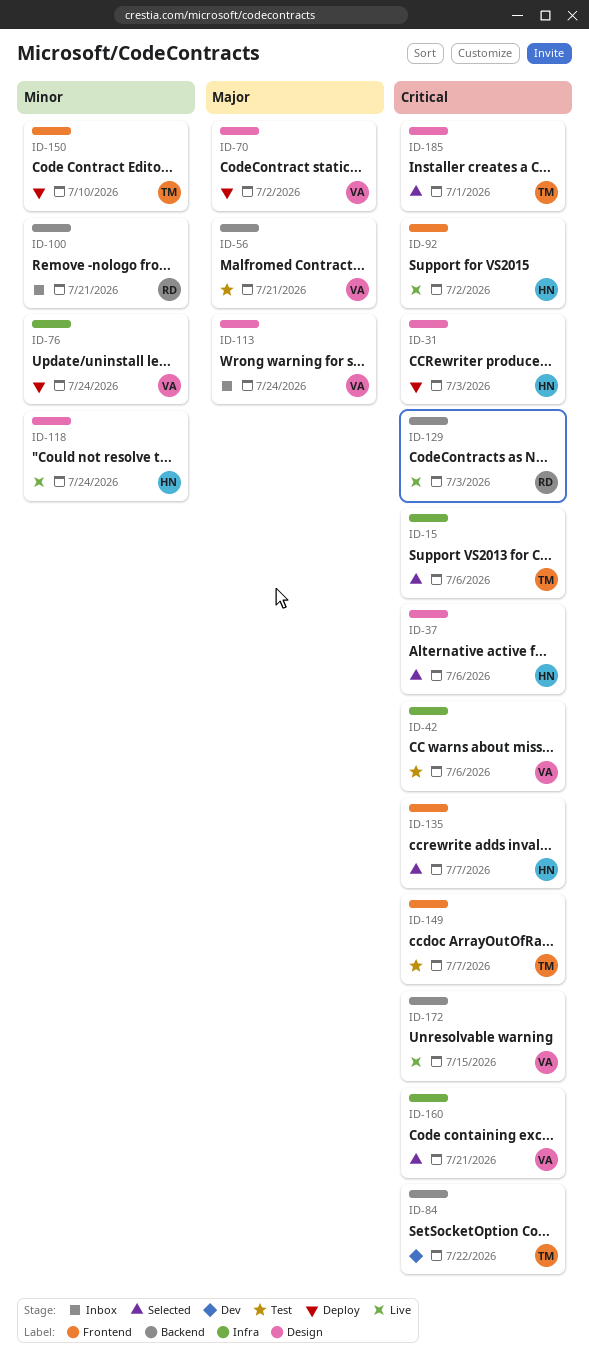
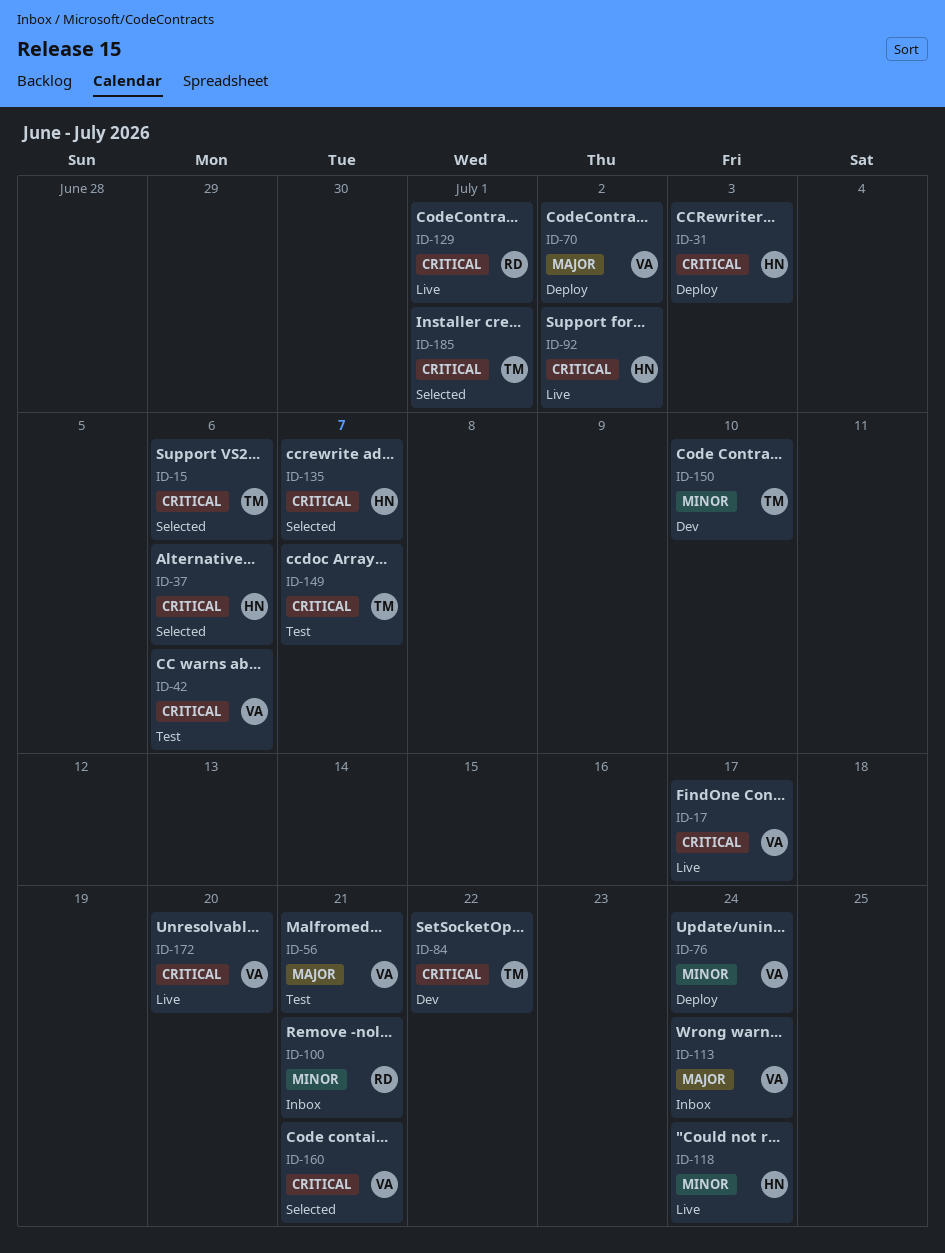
ID-17: none -> present
ID-129, due: Jul 3 -> Jul 1
ID-150, status: Deploy -> Dev
ID-172, due: Jul 15 -> Jul 20

